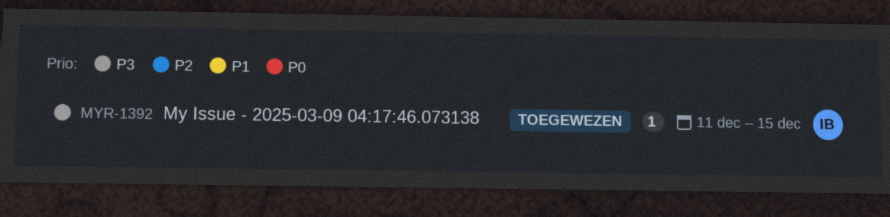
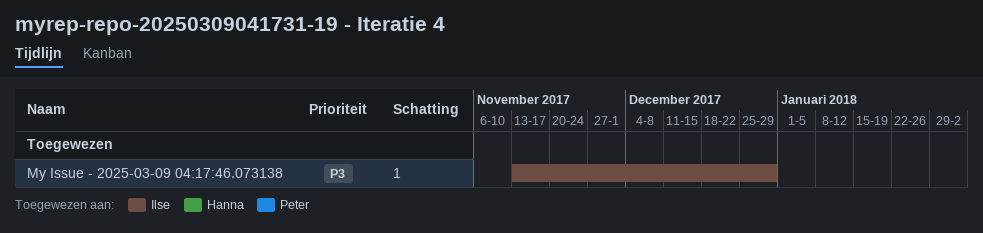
My Issue - 2025-03-09 04:17:46.073138, start: Dec 11 -> Nov 13
My Issue - 2025-03-09 04:17:46.073138, due: Dec 15 -> Dec 29

